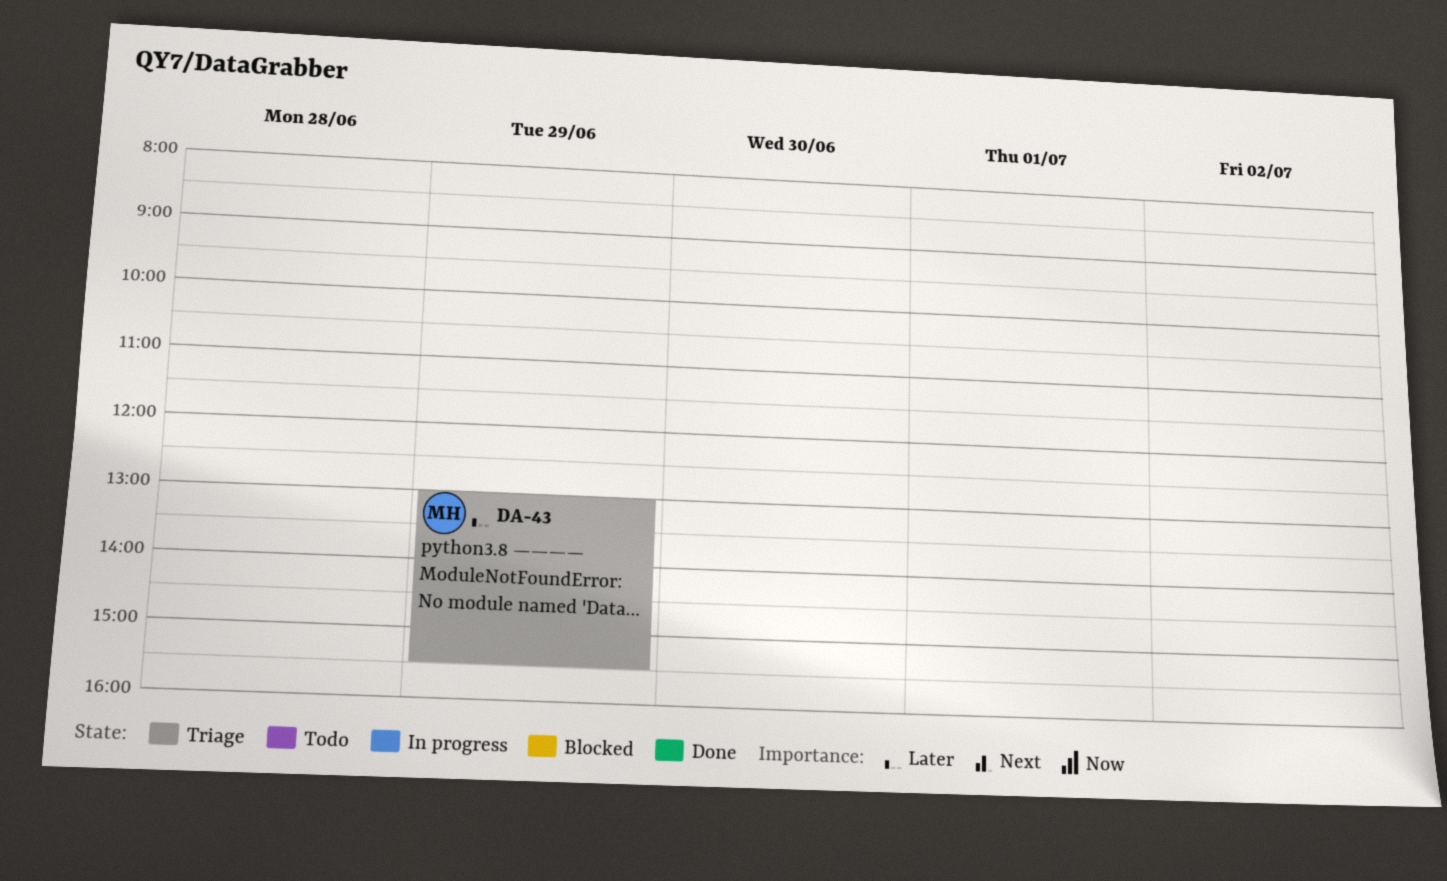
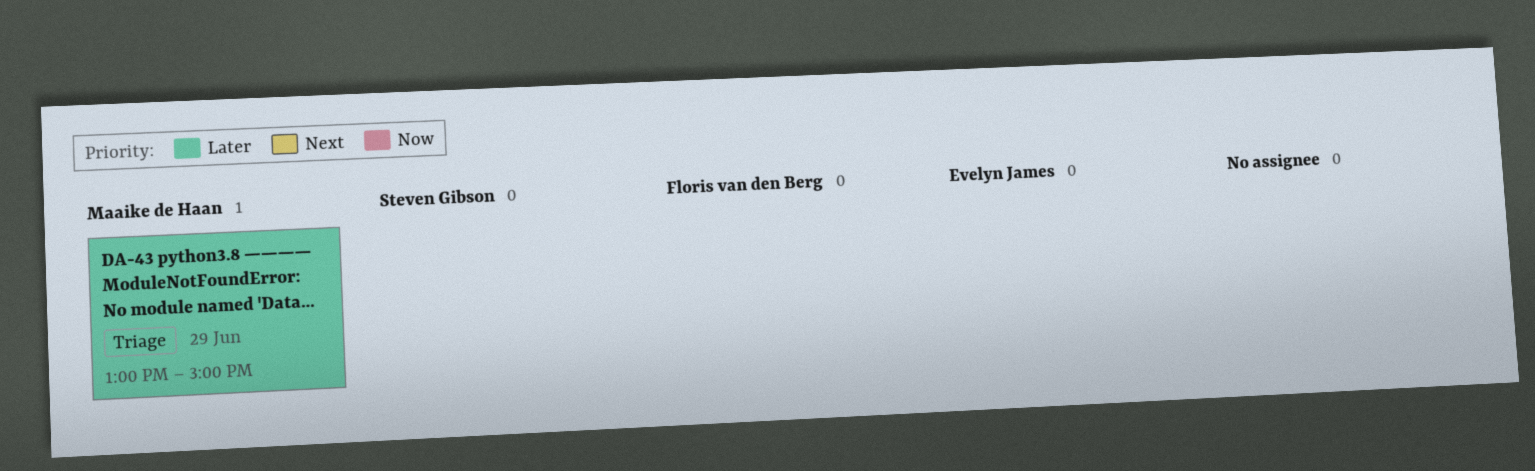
DA-43, ends: 15:30 -> 15:00

